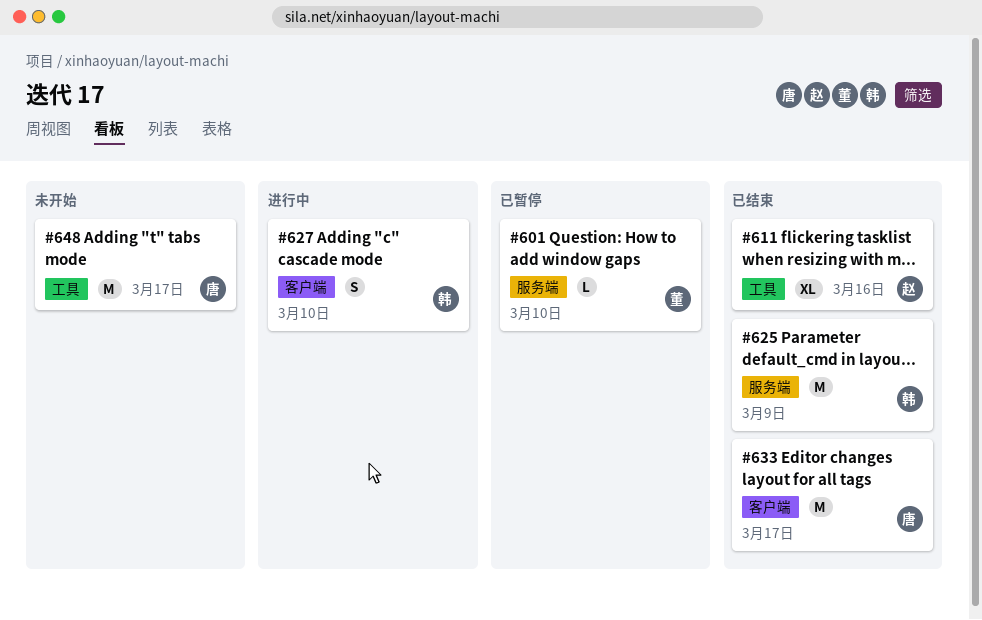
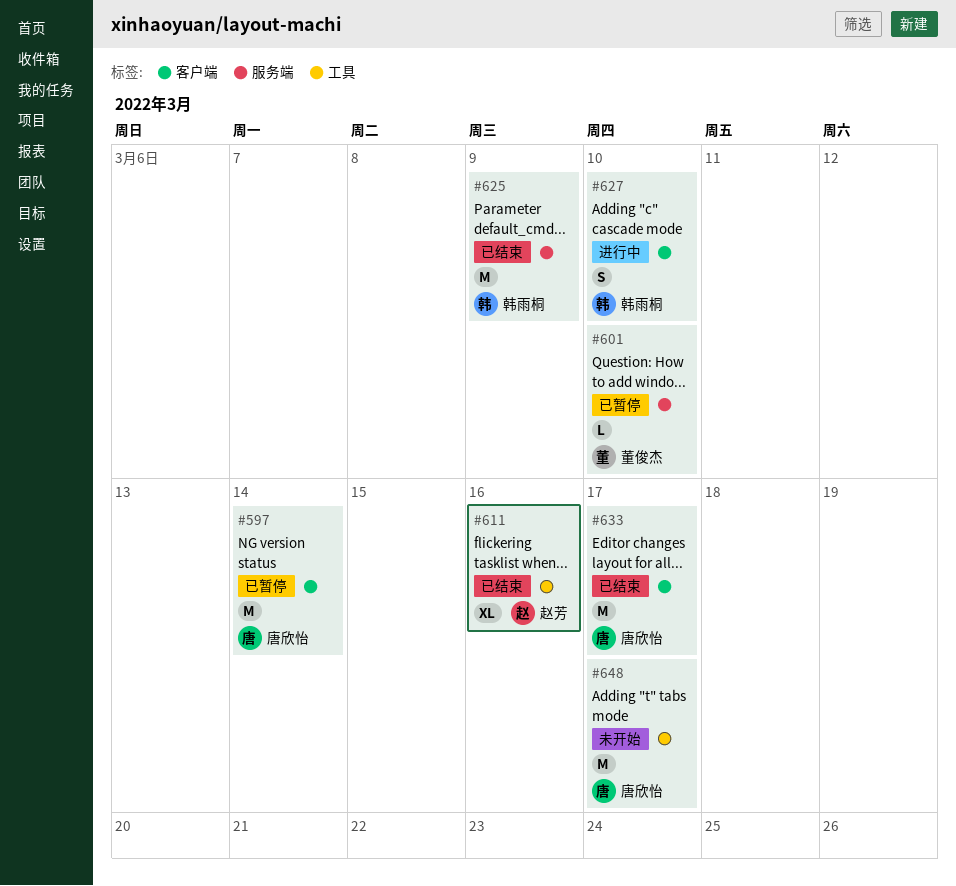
#597: none -> present

